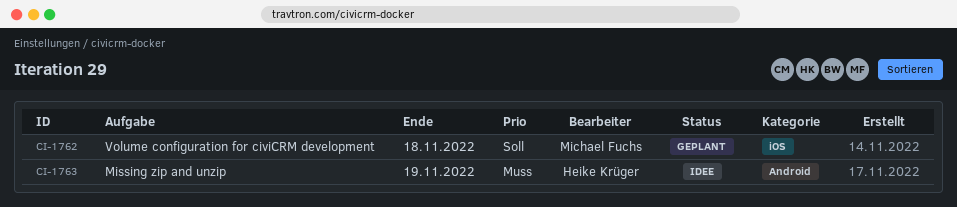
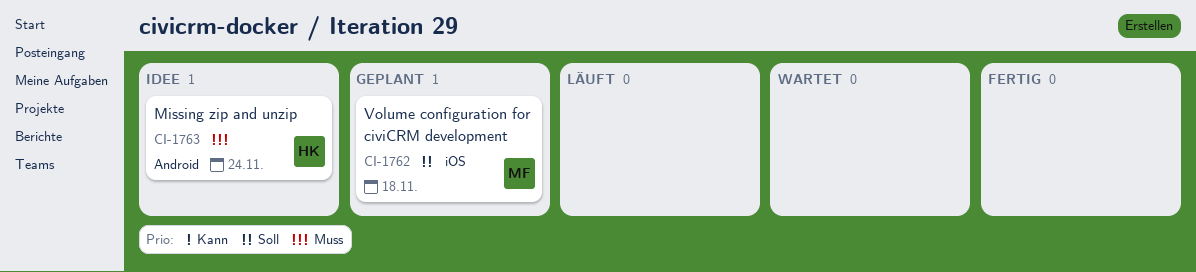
CI-1763, due: Nov 19 -> Nov 24

